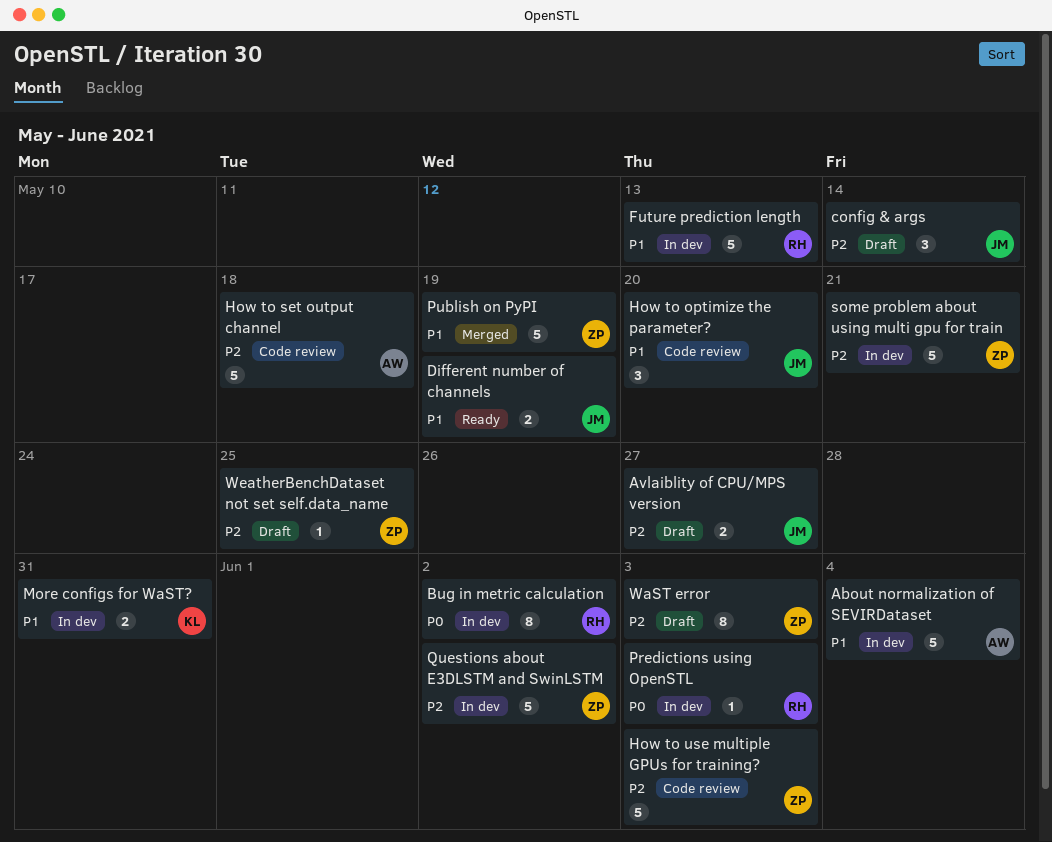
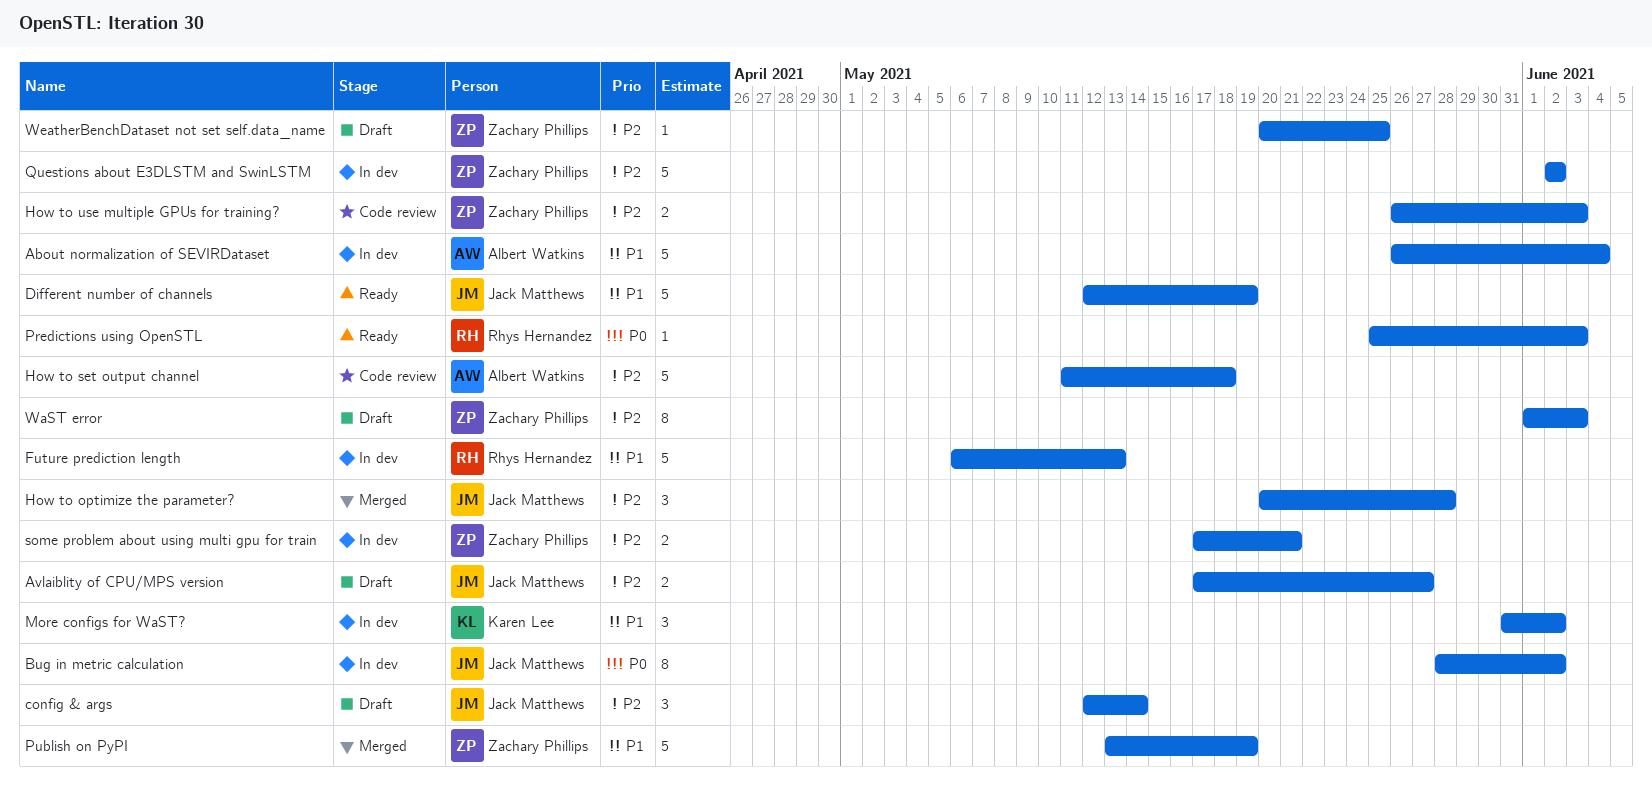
Bug in metric calculation, owner: Rhys Hernandez -> Jack Matthews
Different number of channels, estimate: 2 -> 5
How to optimize the parameter?, status: Code review -> Merged
How to optimize the parameter?, priority: P1 -> P2
How to optimize the parameter?, due: May 20 -> May 28
How to use multiple GPUs for training?, estimate: 5 -> 2
More configs for WaST?, estimate: 2 -> 3
More configs for WaST?, due: May 31 -> Jun 2
Predictions using OpenSTL, status: In dev -> Ready
some problem about using multi gpu for train, estimate: 5 -> 2

